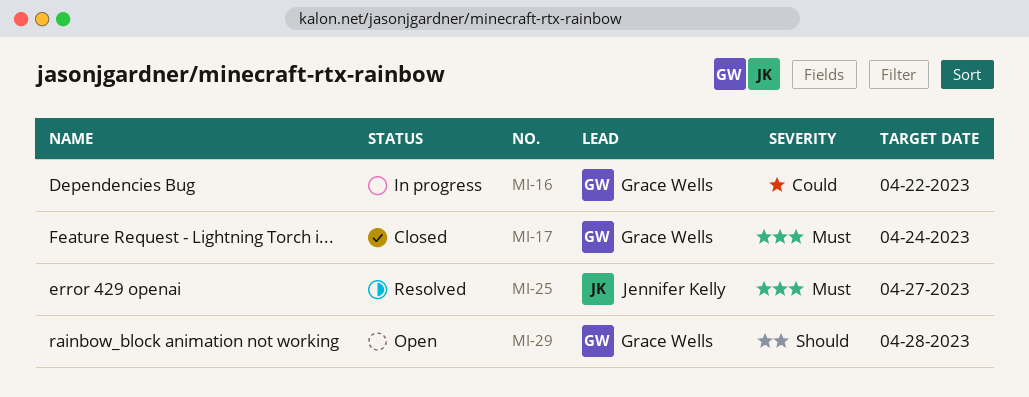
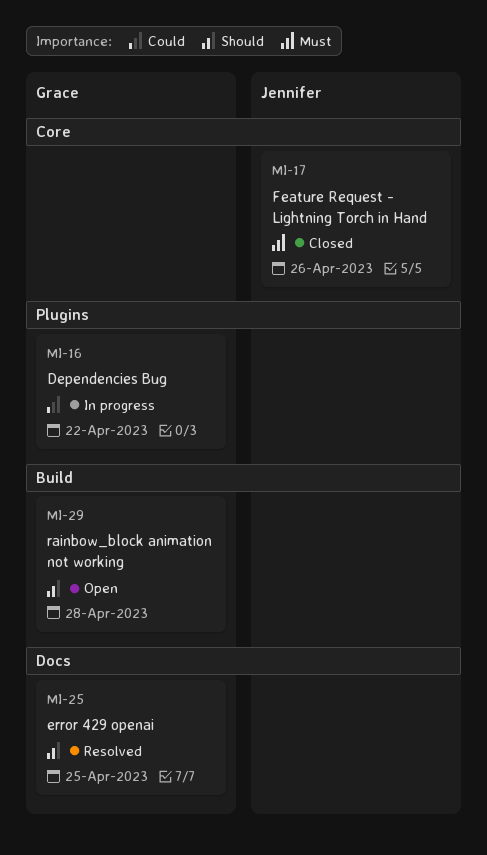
MI-17, owner: Grace Wells -> Jennifer Kelly
MI-17, due: Apr 24 -> Apr 26
MI-25, owner: Jennifer Kelly -> Grace Wells
MI-25, priority: Must -> Should
MI-25, due: Apr 27 -> Apr 25

